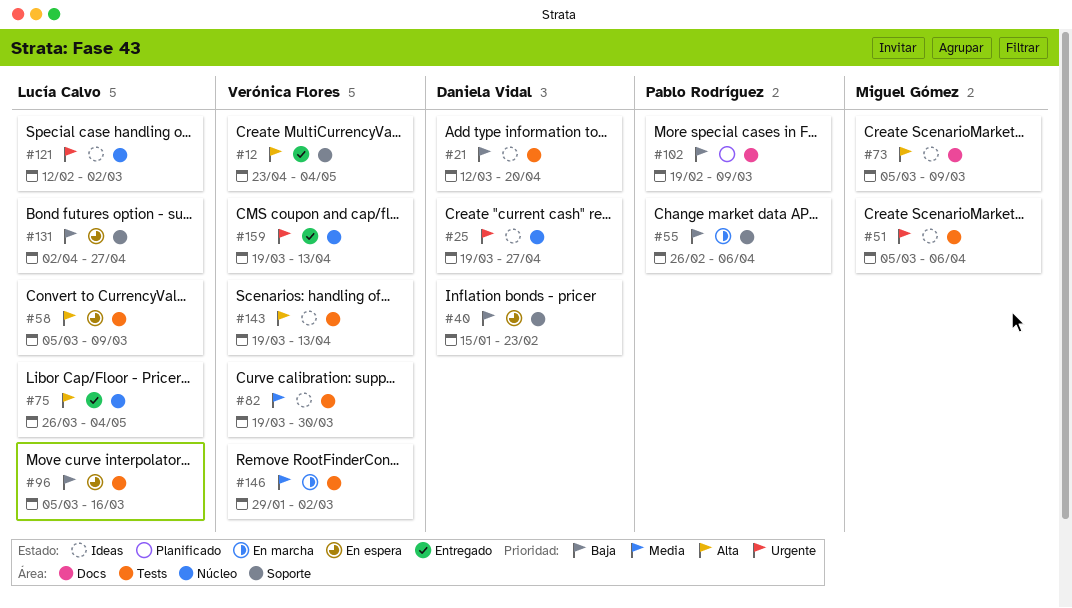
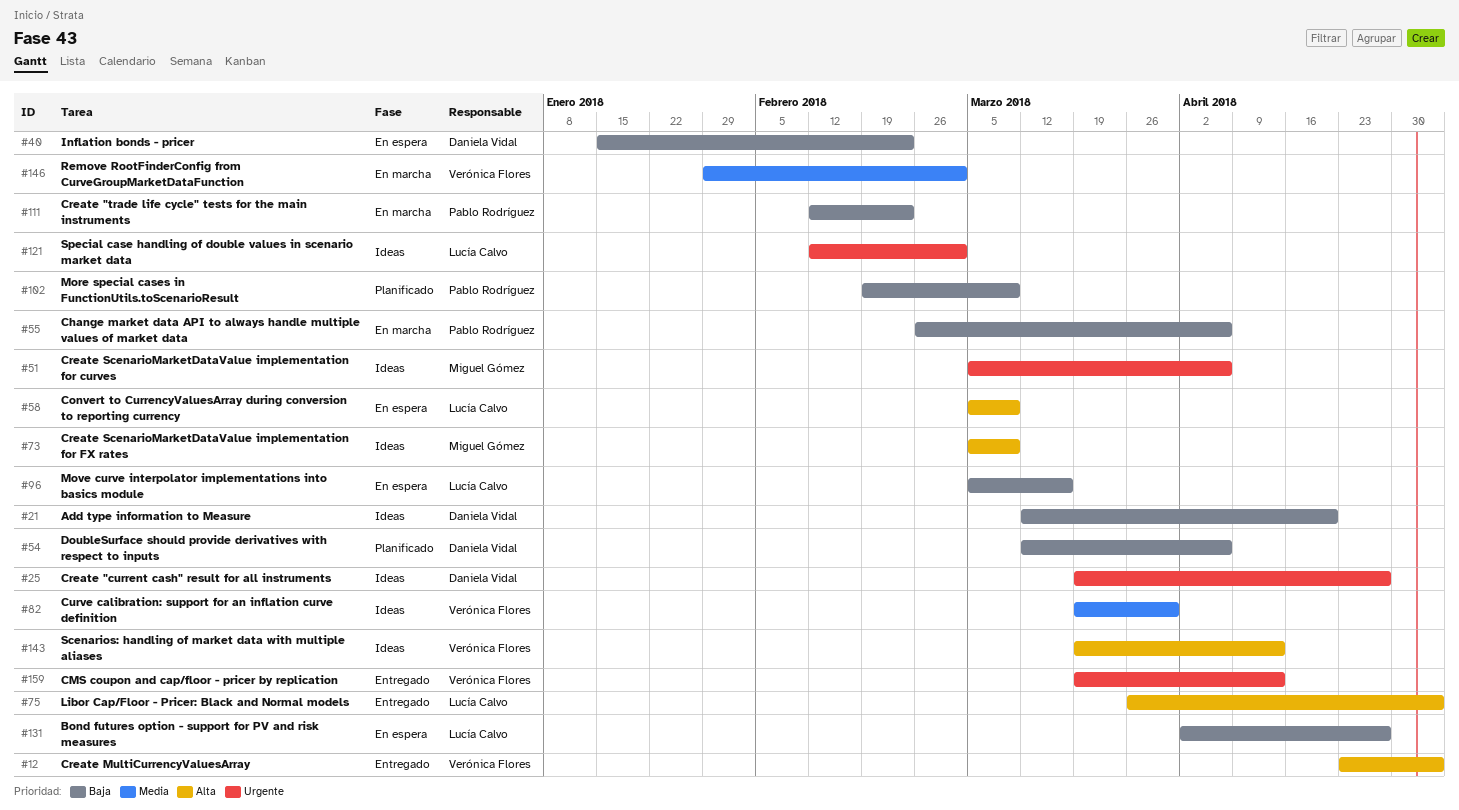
#54: none -> present
#111: none -> present

